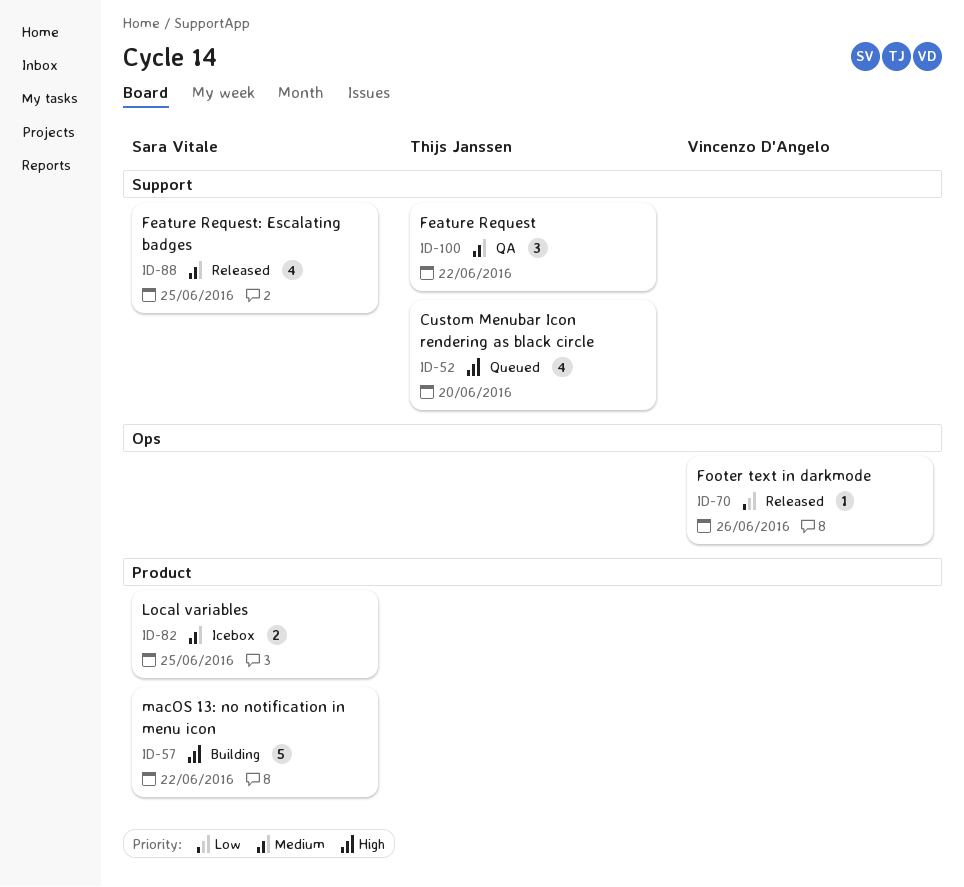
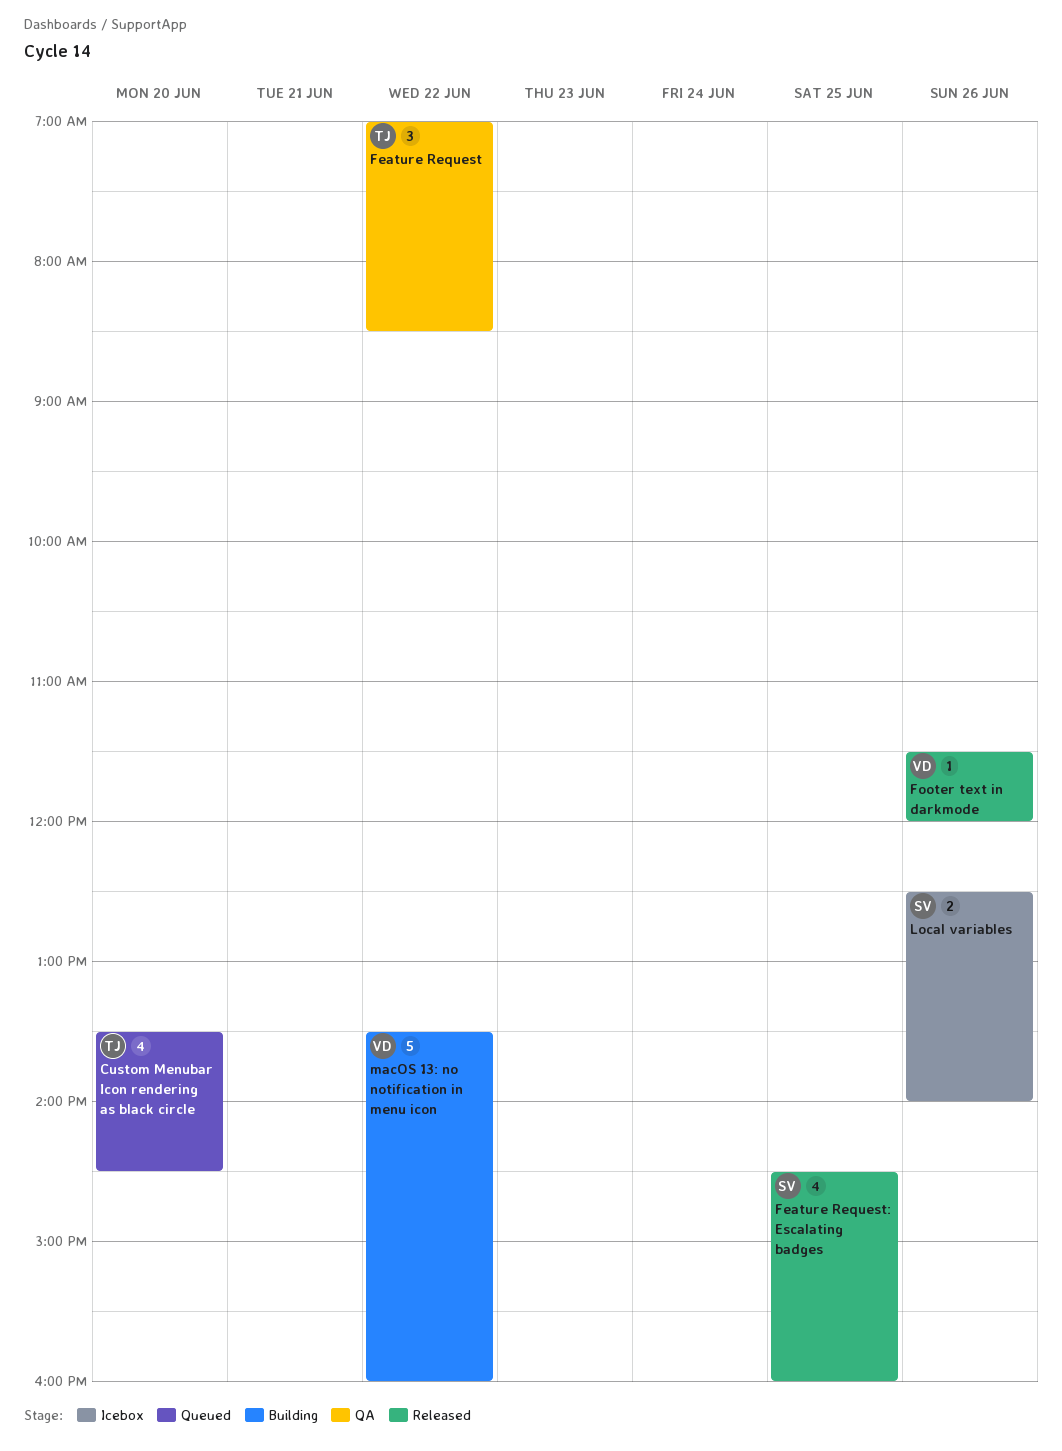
Local variables, day: Jun 25 -> Jun 26
macOS 13: no notification in menu icon, owner: Sara Vitale -> Vincenzo D'Angelo

